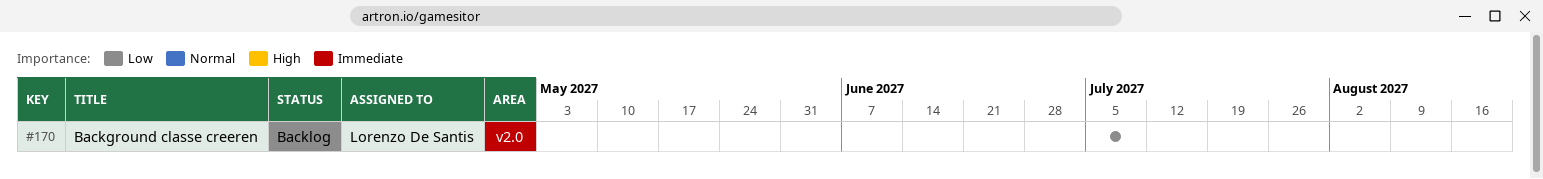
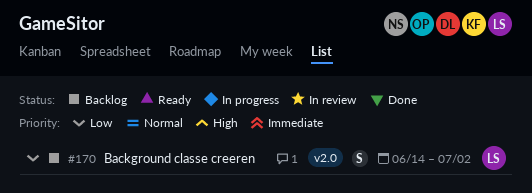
#170, start: Jul 5 -> Jun 14
#170, due: Jul 9 -> Jul 2

